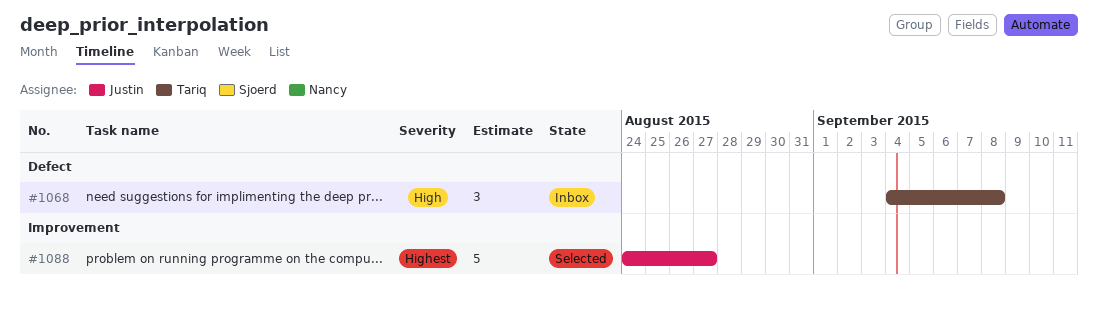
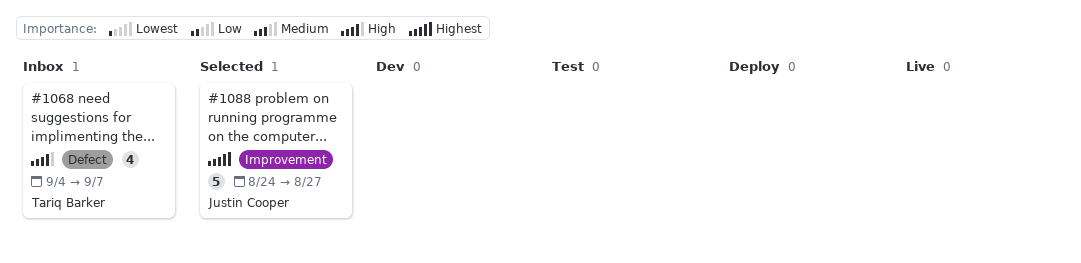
#1068, estimate: 3 -> 4
#1068, due: Sep 8 -> Sep 7

